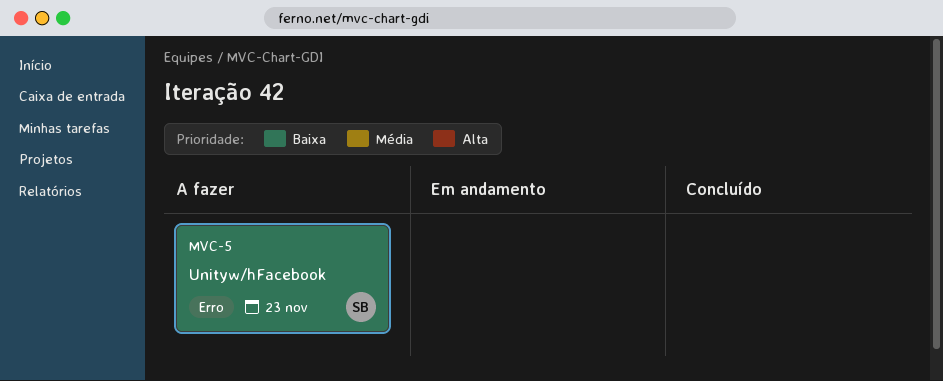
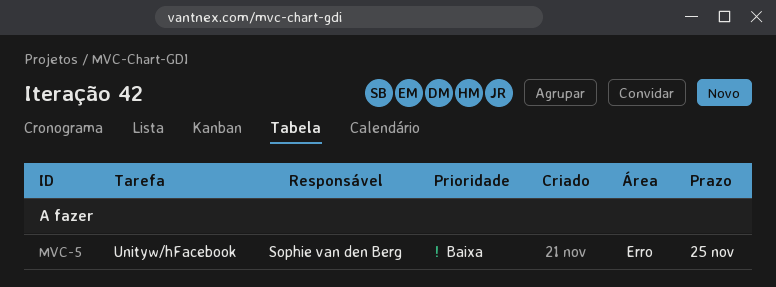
MVC-5, due: Nov 23 -> Nov 25

